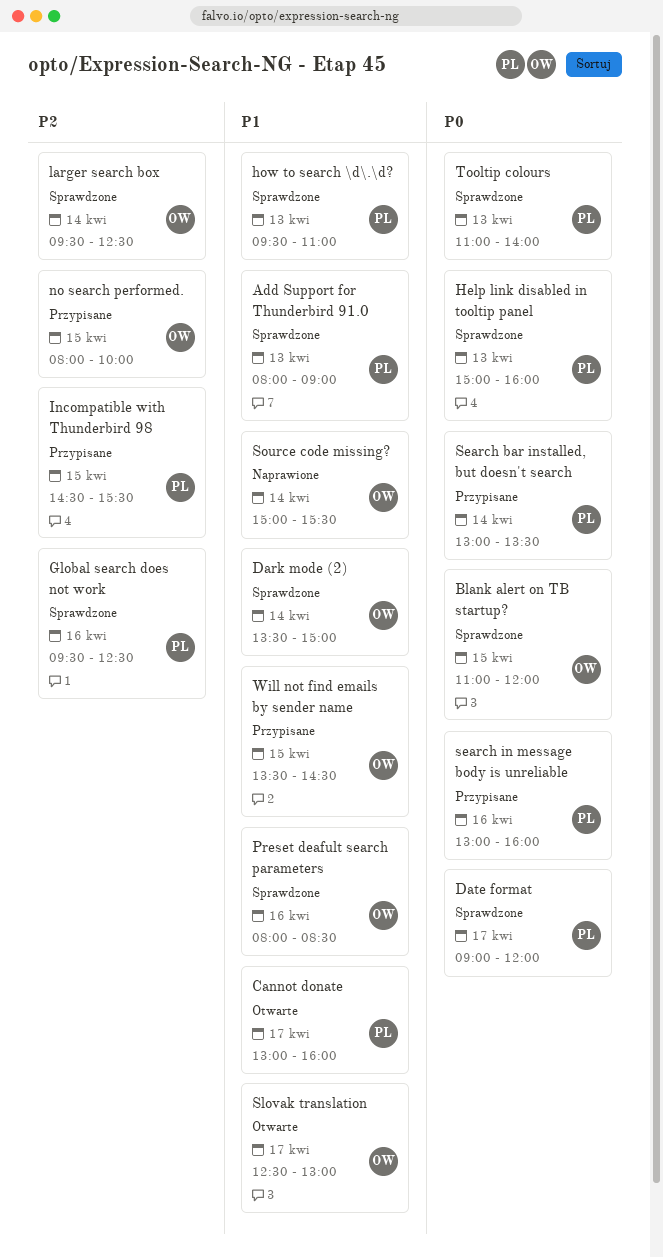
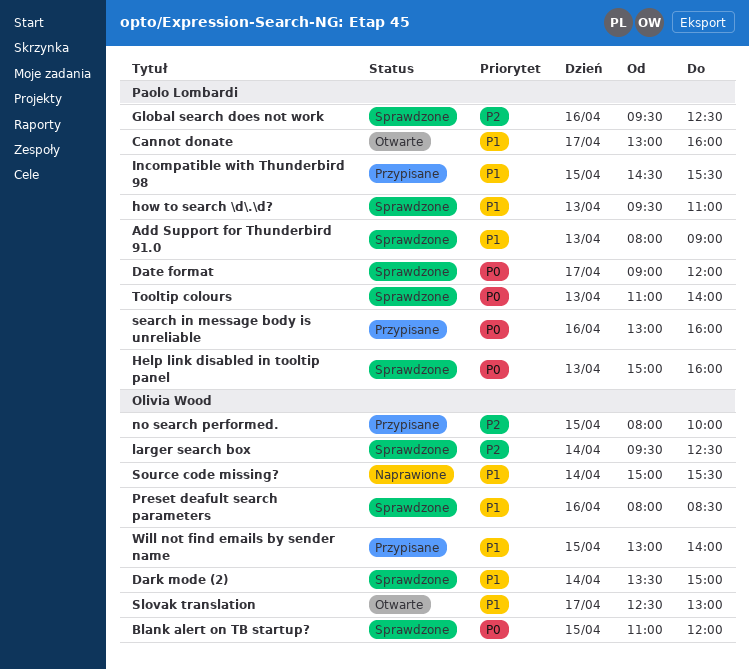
Incompatible with Thunderbird 98, priority: P2 -> P1
Search bar installed, but doesn't search: present -> none
Will not find emails by sender name, begins: 13:30 -> 13:00
Will not find emails by sender name, ends: 14:30 -> 14:00

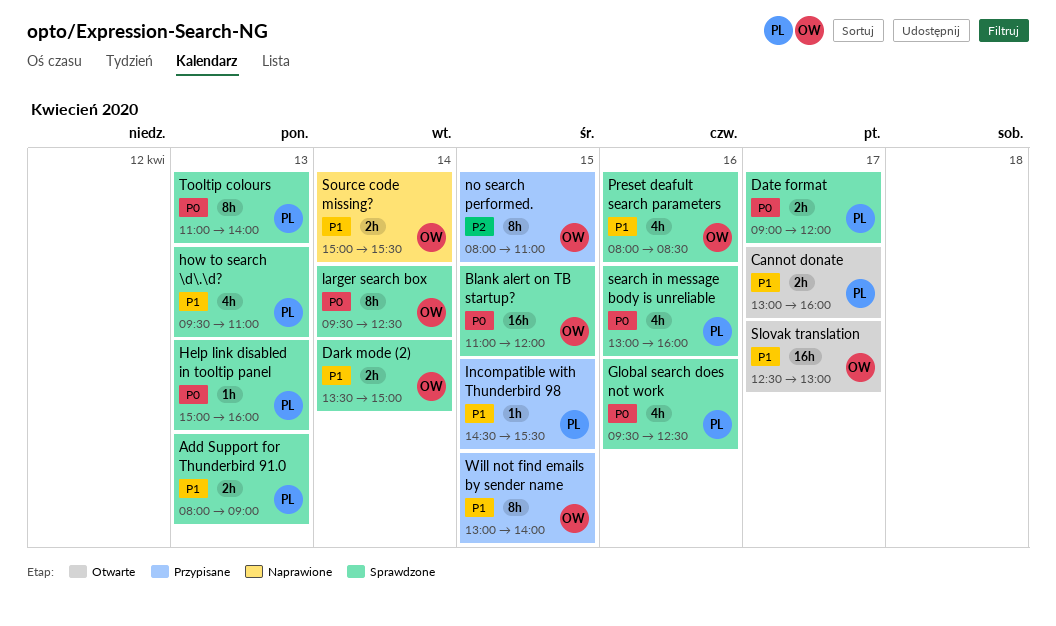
Global search does not work, priority: P2 -> P0
larger search box, priority: P2 -> P0
no search performed., ends: 10:00 -> 11:00
search in message body is unreliable, status: Przypisane -> Sprawdzone

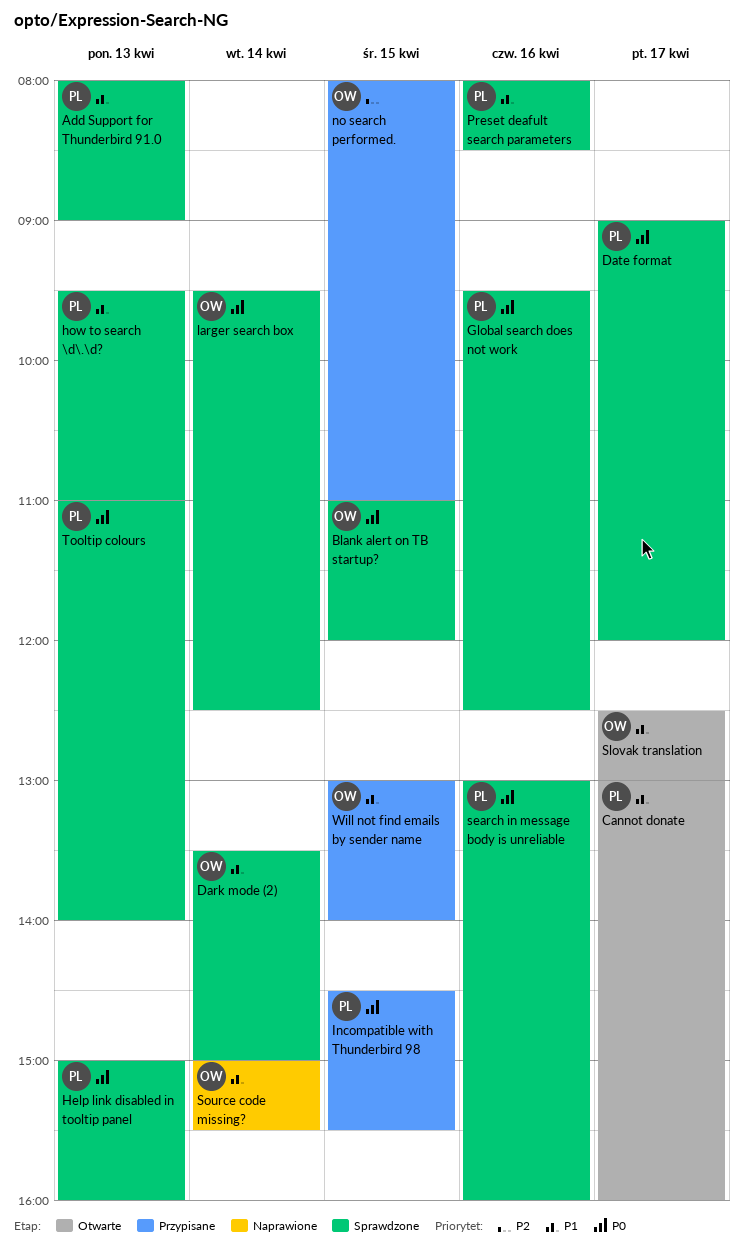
Incompatible with Thunderbird 98, priority: P1 -> P0
Preset deafult search parameters, owner: OW -> PL

